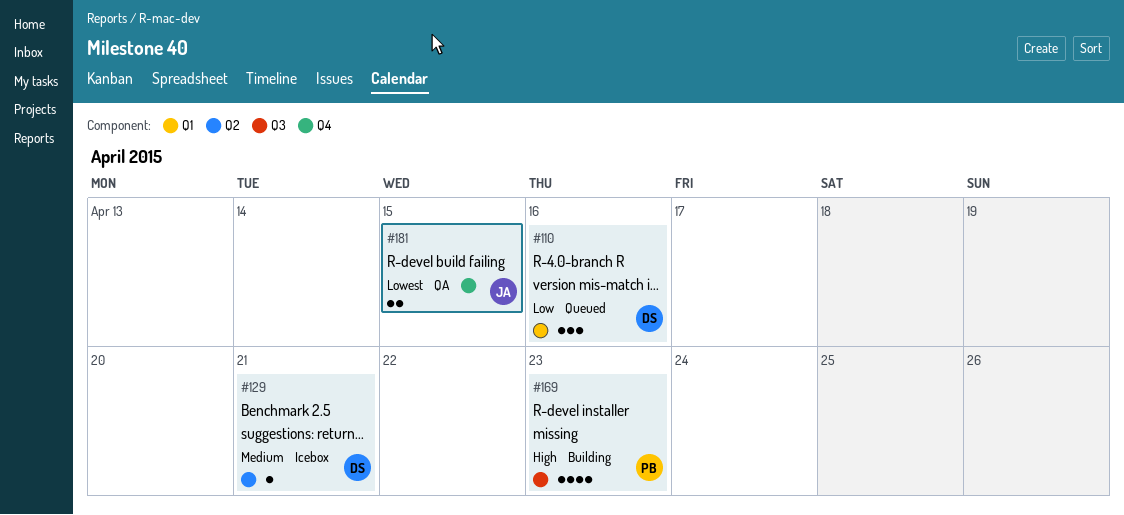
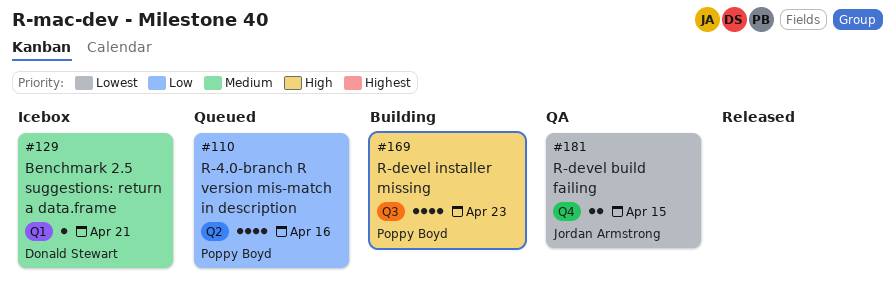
#110, owner: Donald Stewart -> Poppy Boyd
#110, label: Q1 -> Q2
#110, estimate: 3 -> 4
#129, label: Q2 -> Q1

